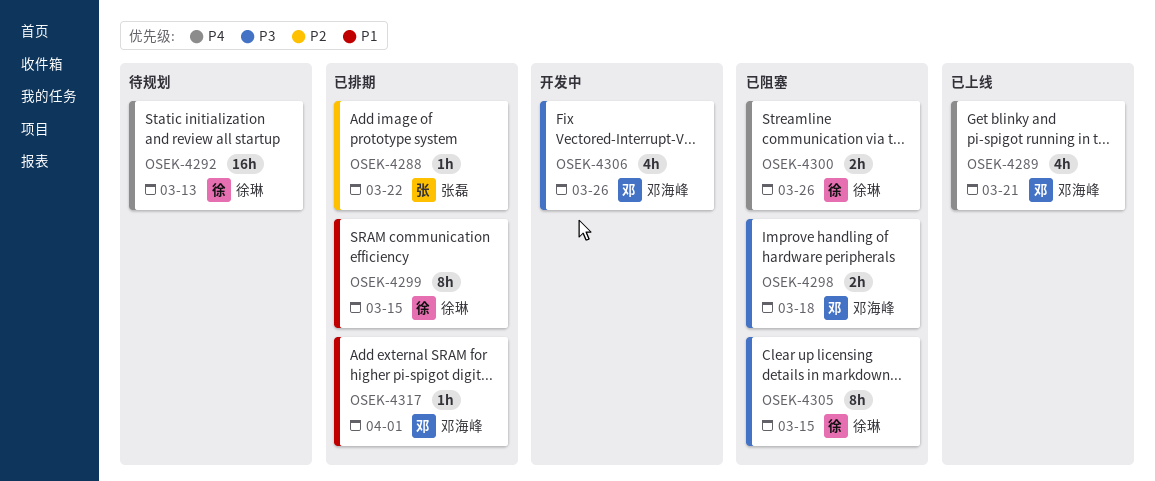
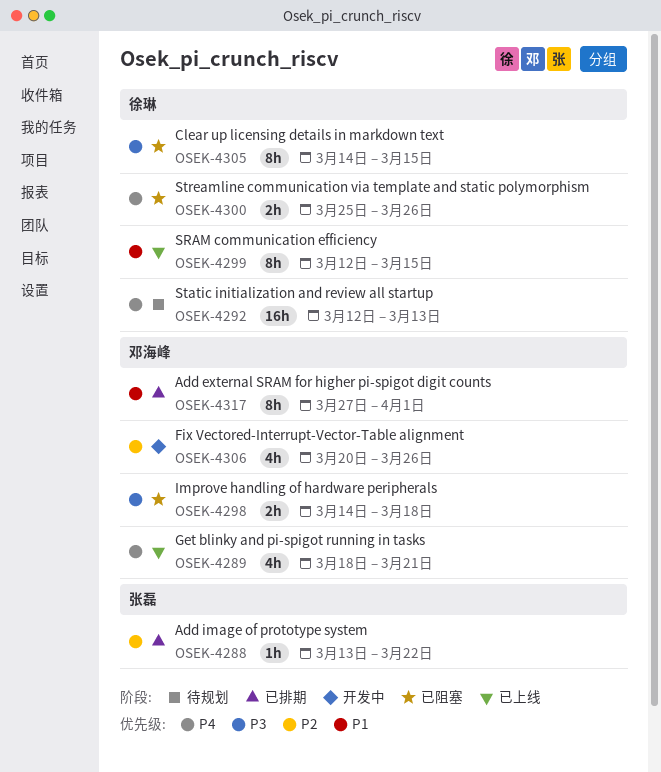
OSEK-4299, status: 已排期 -> 已上线
OSEK-4306, priority: P3 -> P2
OSEK-4317, estimate: 1h -> 8h

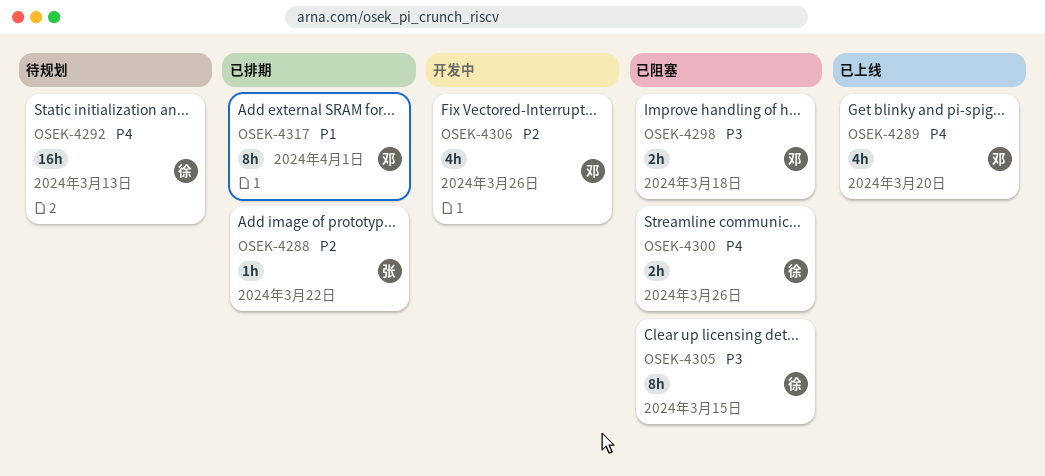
OSEK-4289, due: Mar 21 -> Mar 20
OSEK-4299: present -> none

